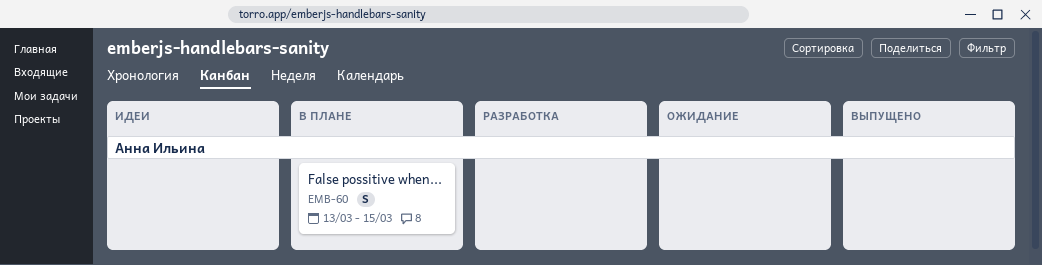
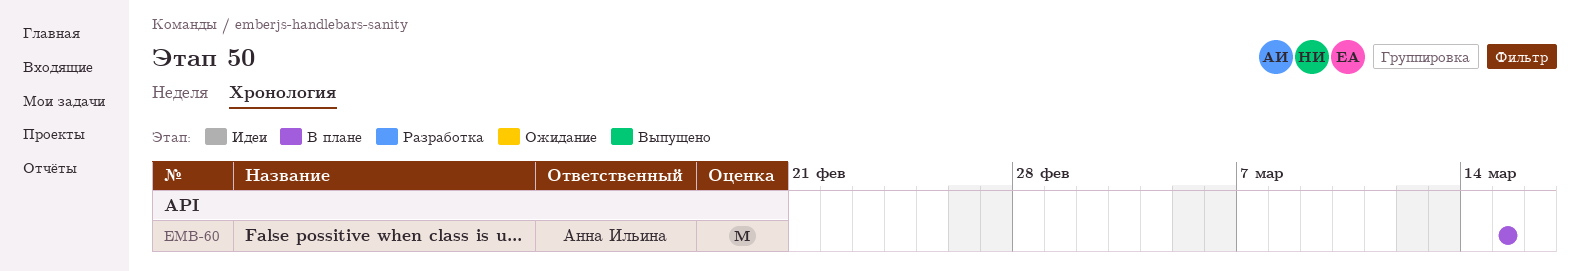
EMB-60, estimate: S -> M
EMB-60, start: Mar 13 -> Mar 15

